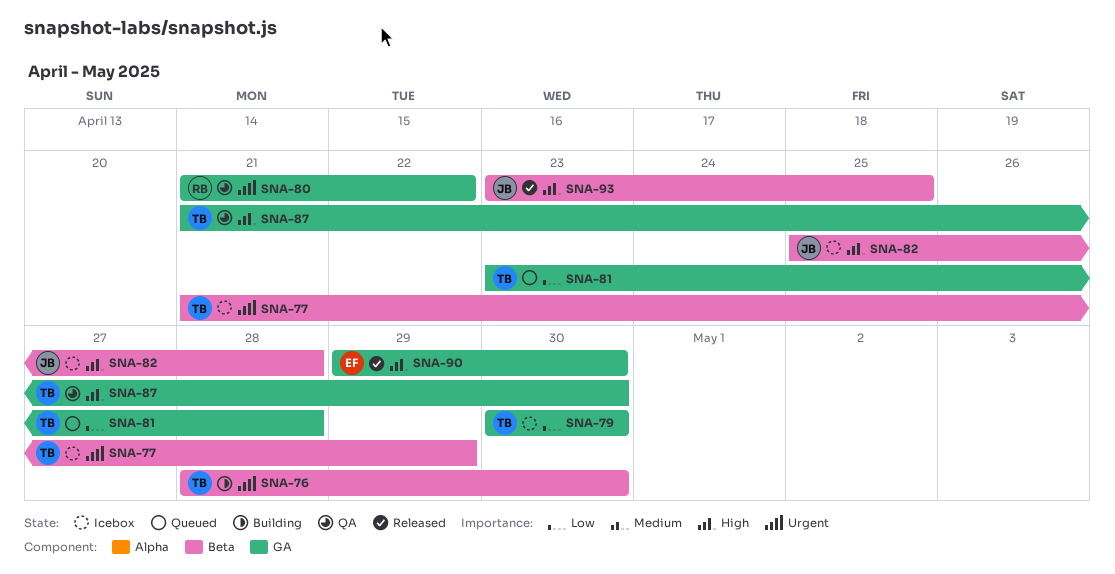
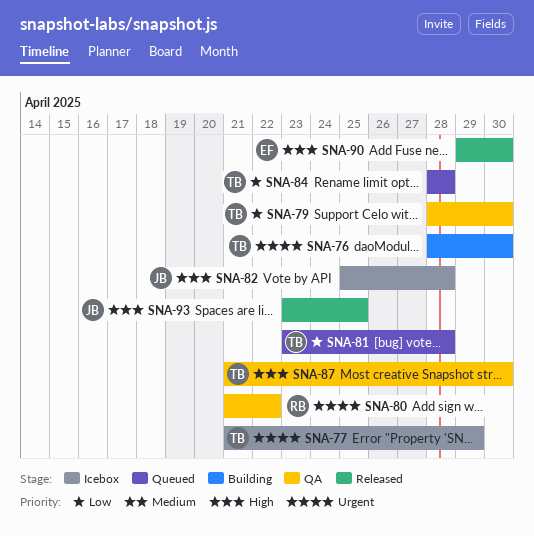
SNA-79, status: Icebox -> QA
SNA-79, start: Apr 30 -> Apr 28
SNA-84: none -> present

